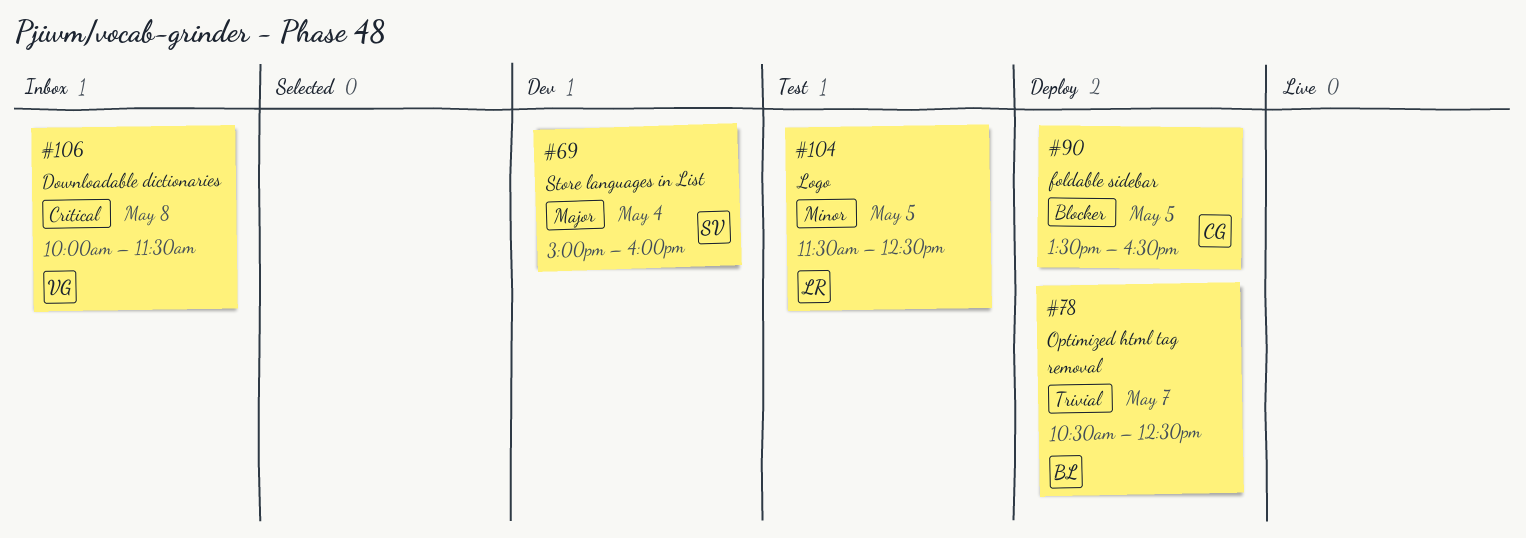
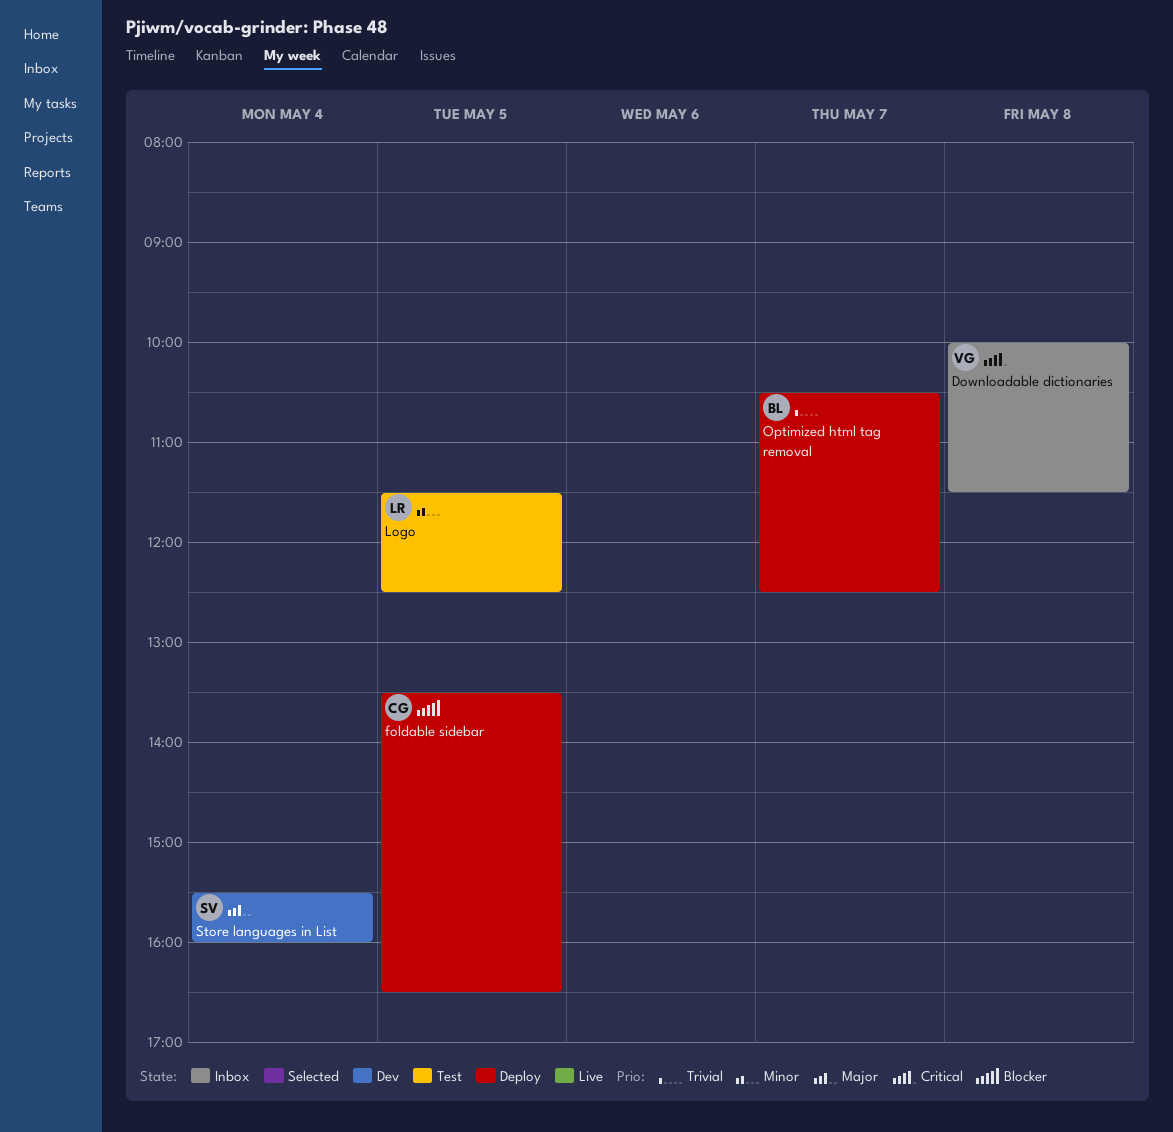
Store languages in List, begins: 15:00 -> 15:30

